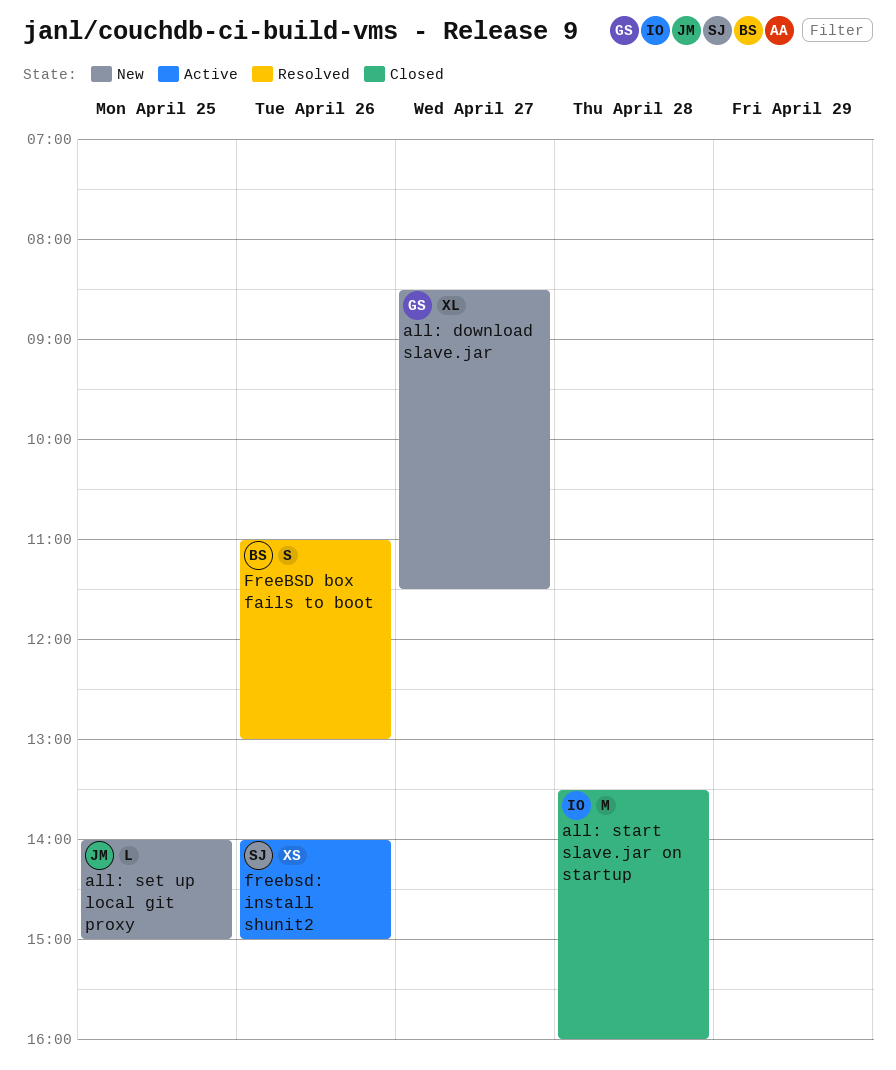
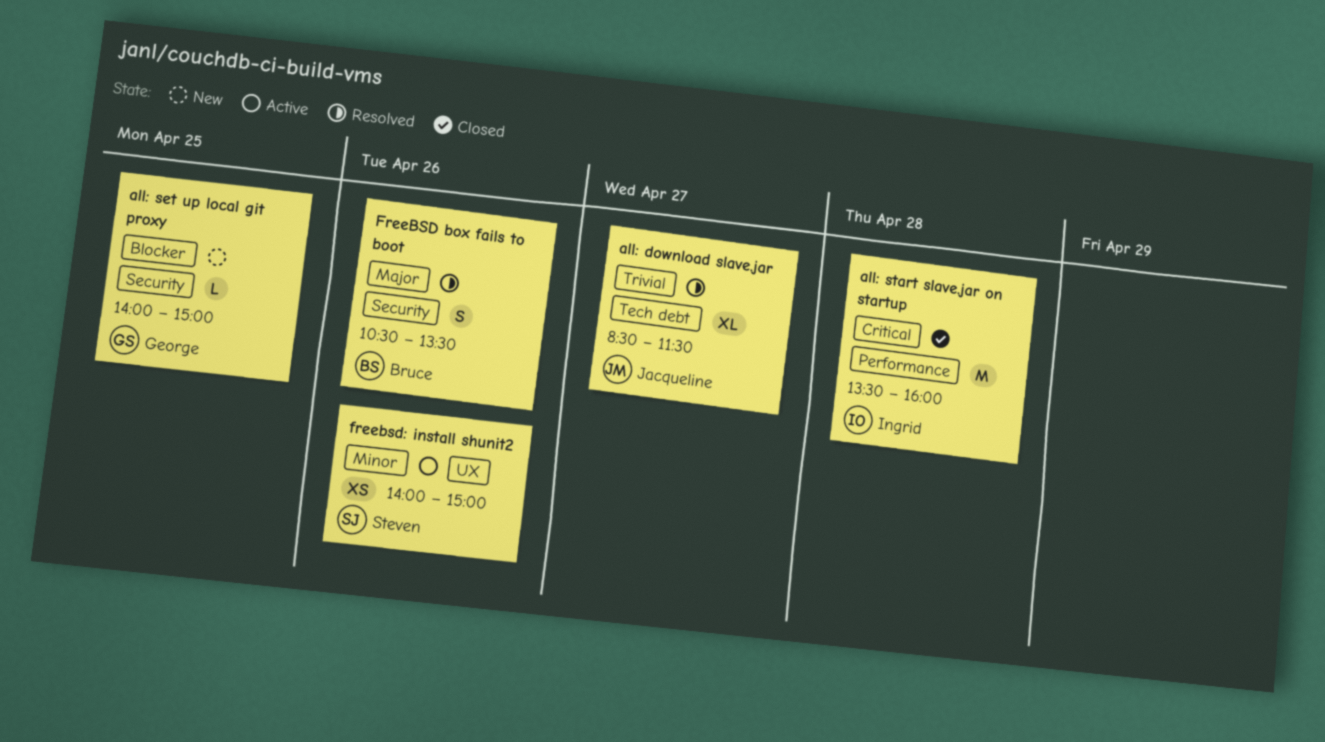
all: download slave.jar, status: New -> Resolved
all: download slave.jar, owner: George -> Jacqueline
all: set up local git proxy, owner: Jacqueline -> George
FreeBSD box fails to boot, begins: 11:00 -> 10:30
FreeBSD box fails to boot, ends: 13:00 -> 13:30

